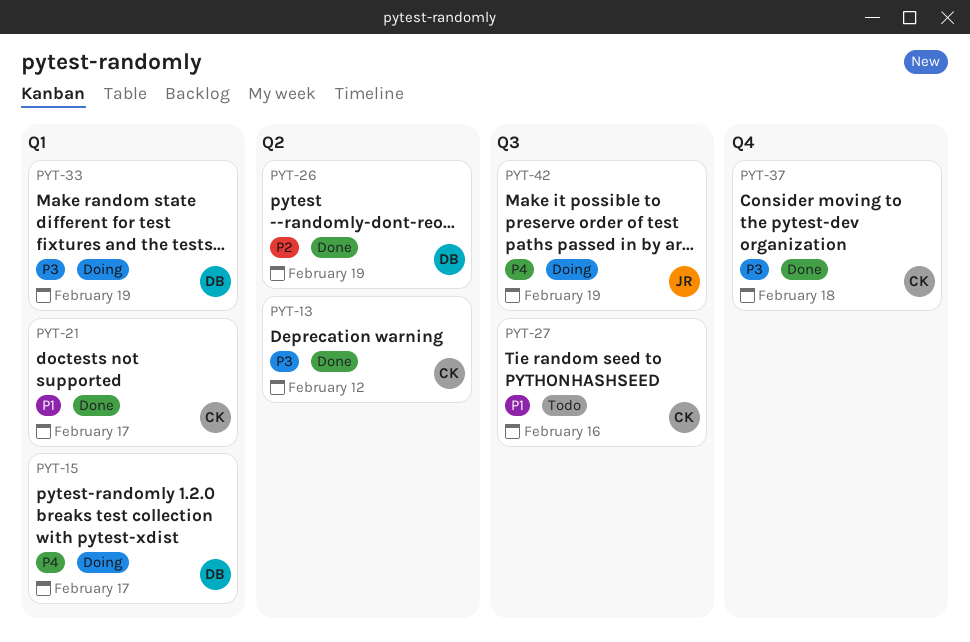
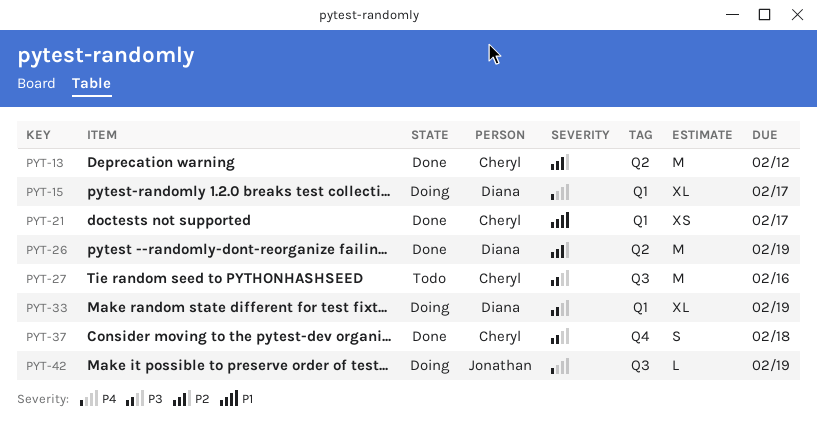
PYT-13, priority: P3 -> P2
PYT-27, priority: P1 -> P3

